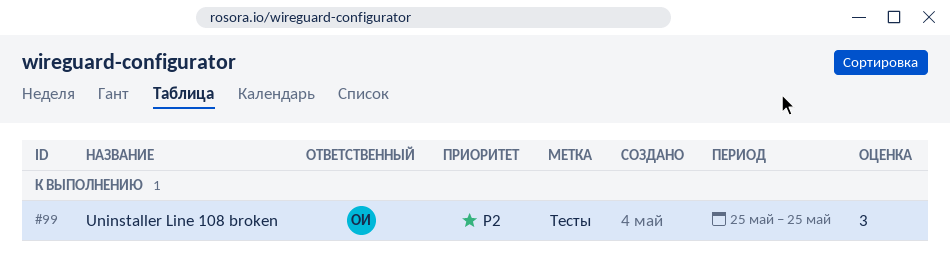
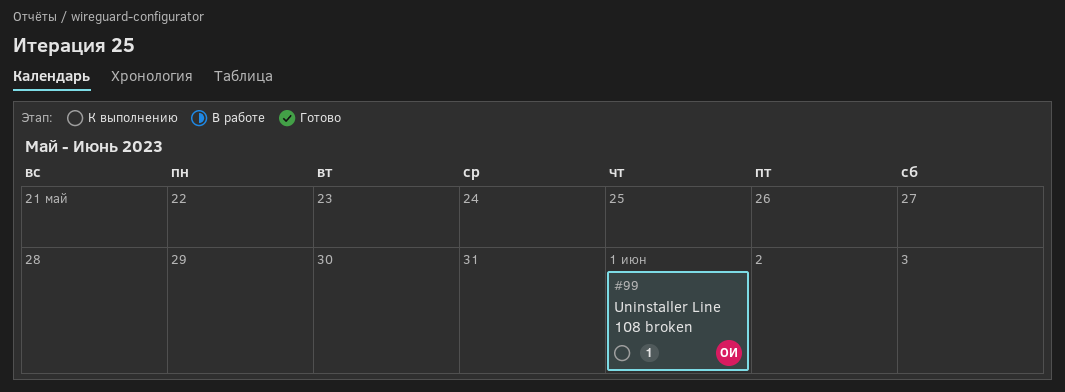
#99, estimate: 3 -> 1
#99, due: May 25 -> Jun 1

